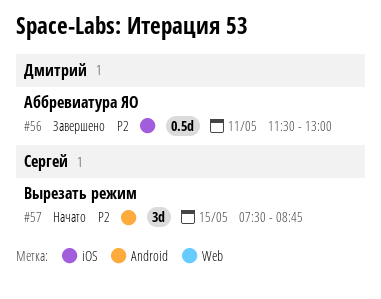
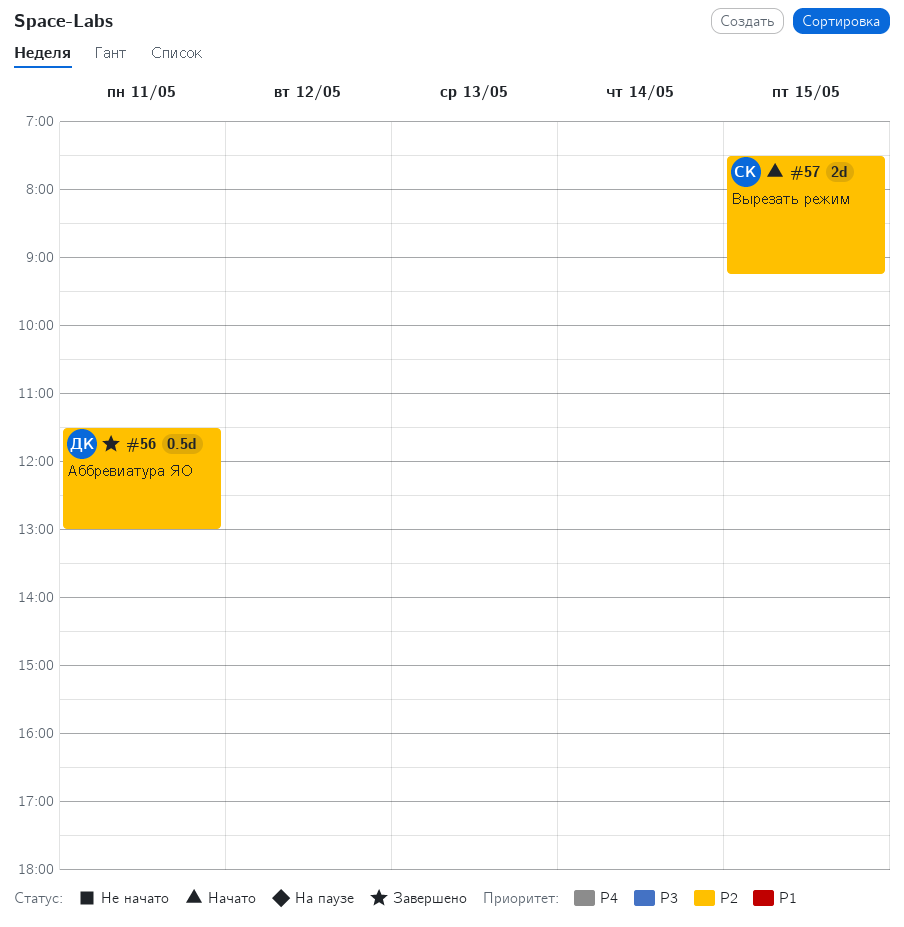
#57, estimate: 3d -> 2d
#57, ends: 08:45 -> 09:15

